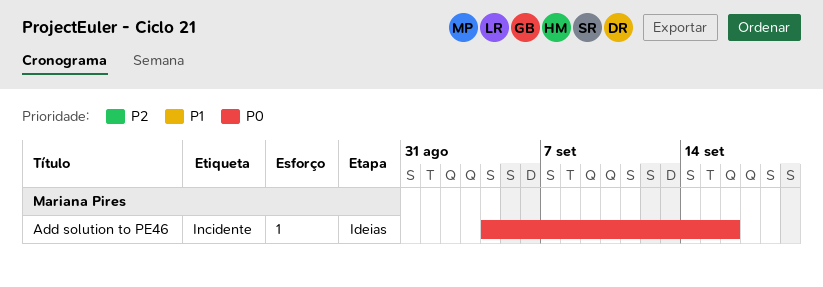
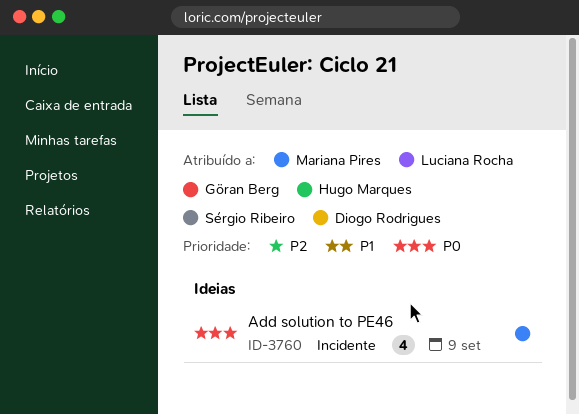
Add solution to PE46, estimate: 1 -> 4
Add solution to PE46, due: Sep 16 -> Sep 9

